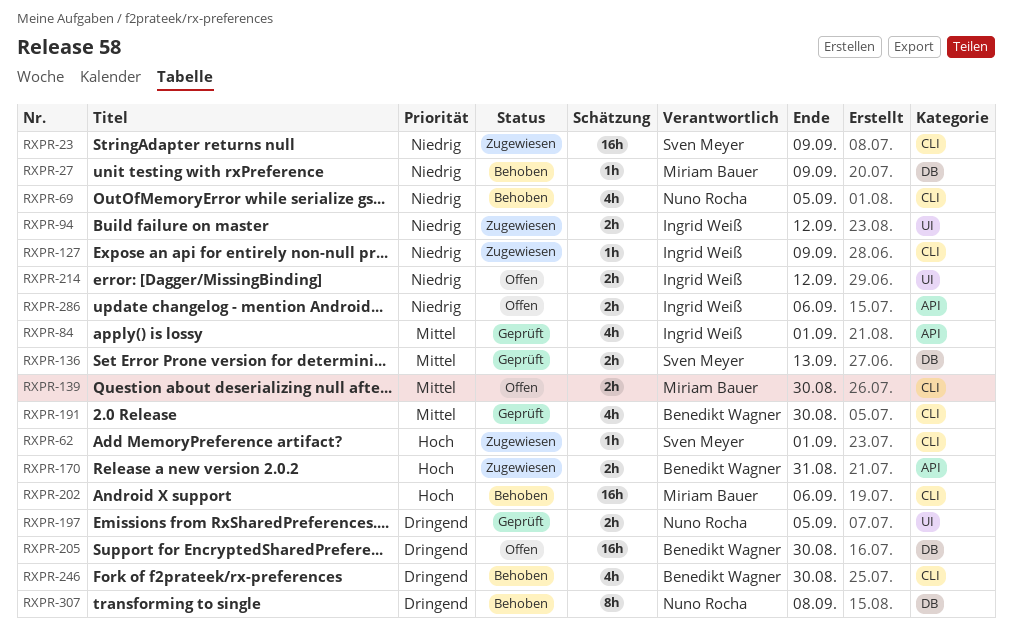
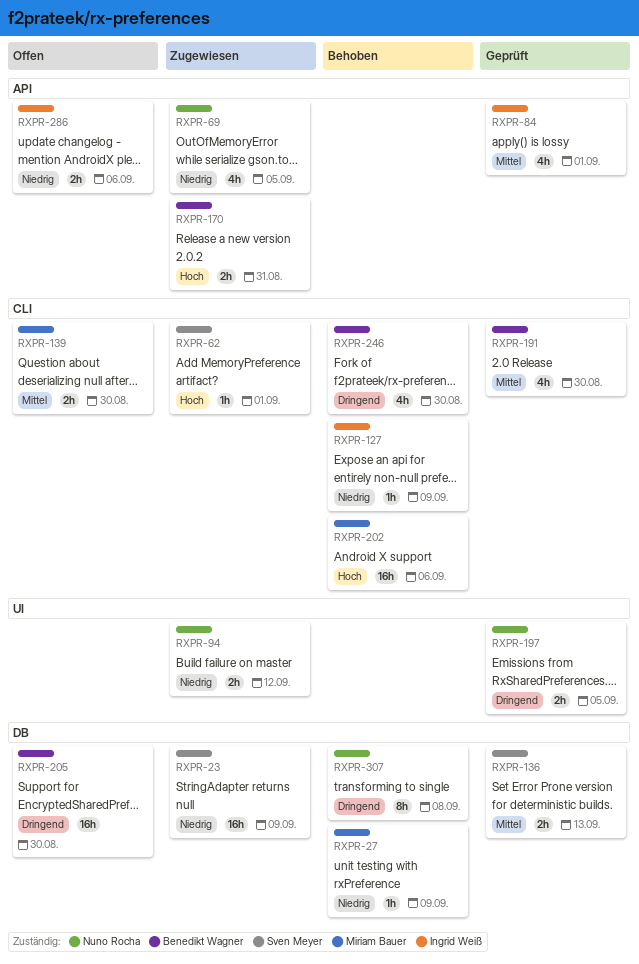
RXPR-23, label: CLI -> DB
RXPR-69, status: Behoben -> Zugewiesen
RXPR-69, label: CLI -> API
RXPR-94, owner: Ingrid Weiß -> Nuno Rocha
RXPR-127, status: Zugewiesen -> Behoben
RXPR-214: present -> none

